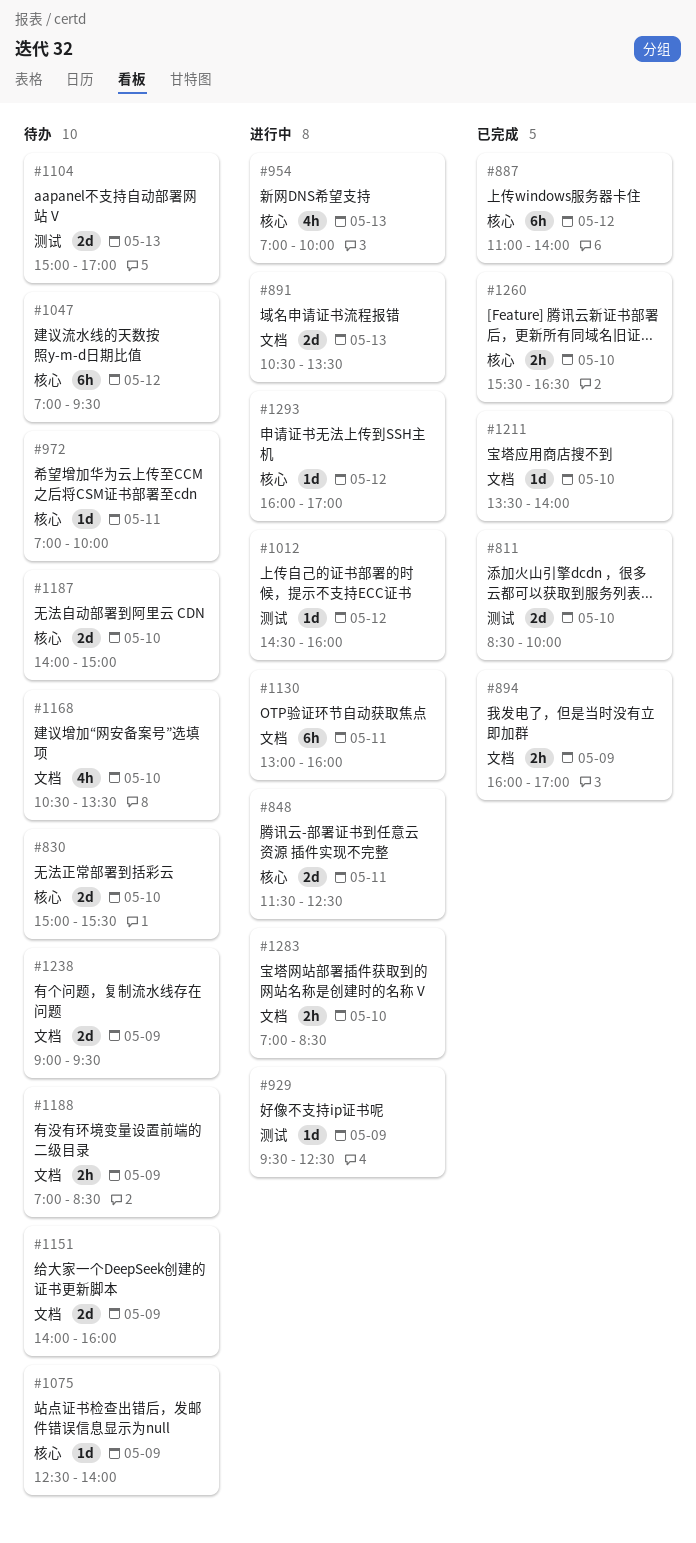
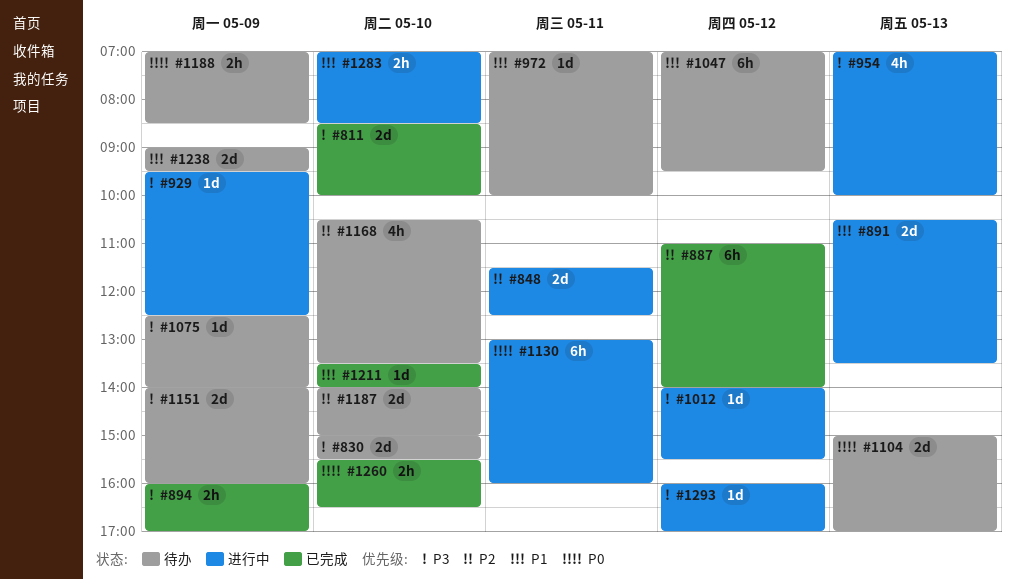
#1012, begins: 14:30 -> 14:00
#1012, ends: 16:00 -> 15:30

